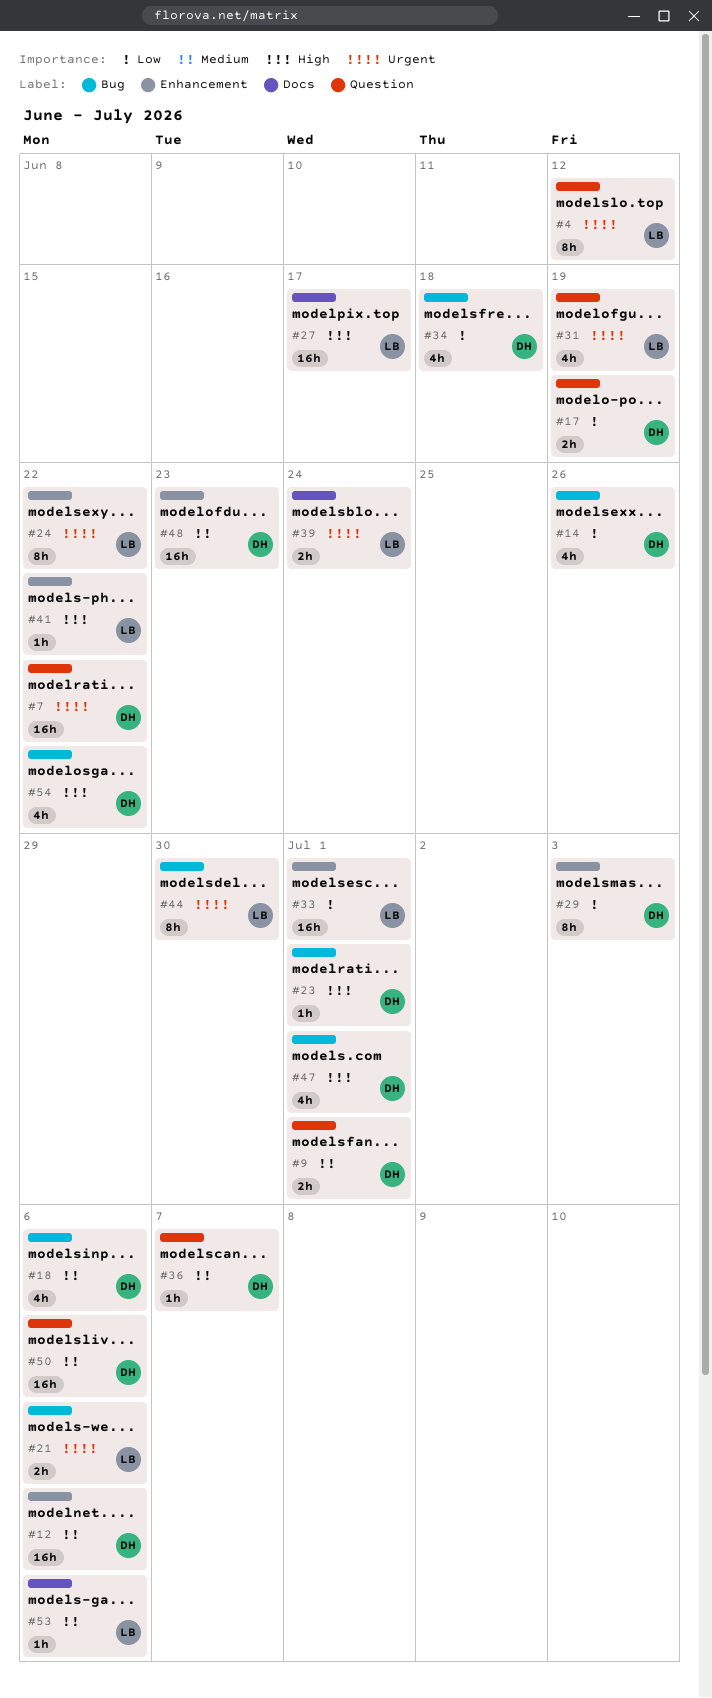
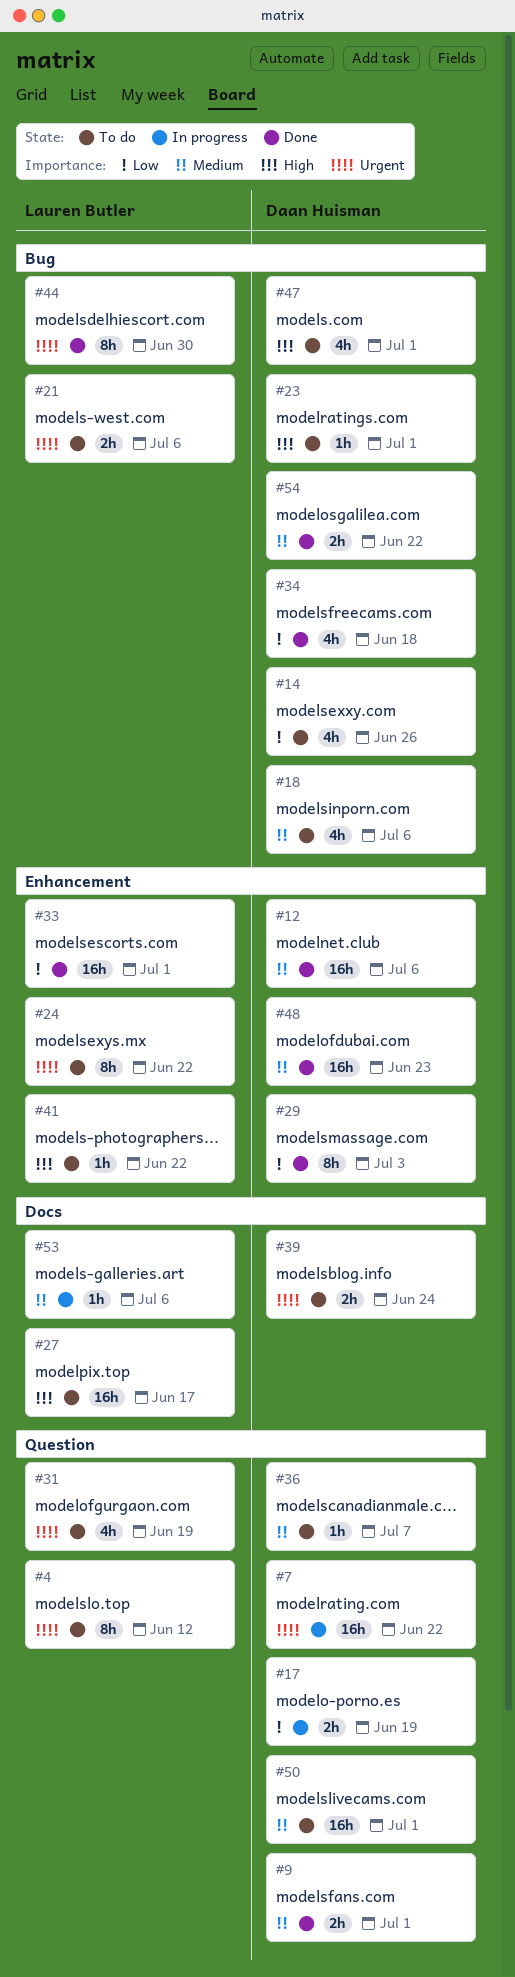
#39, owner: Lauren Butler -> Daan Huisman
#50, due: Jul 6 -> Jul 1
#54, priority: High -> Medium
#54, estimate: 4h -> 2h

